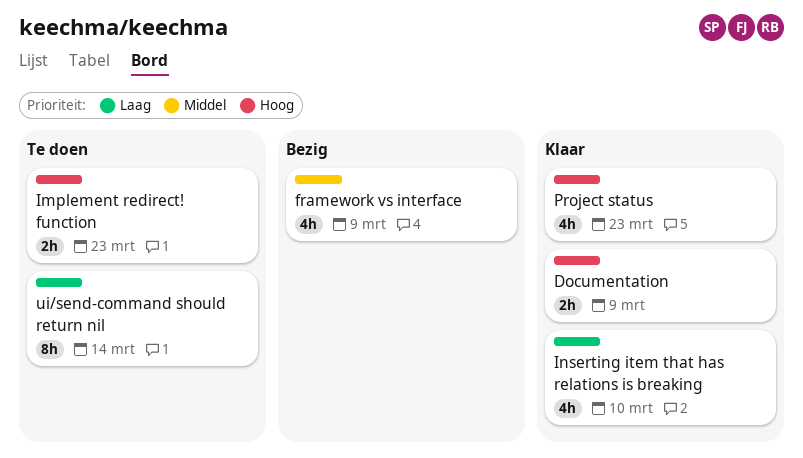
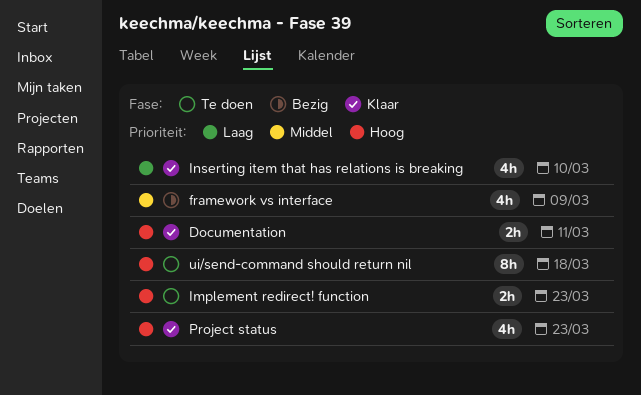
Documentation, due: Mar 9 -> Mar 11
ui/send-command should return nil, priority: Laag -> Hoog
ui/send-command should return nil, due: Mar 14 -> Mar 18

